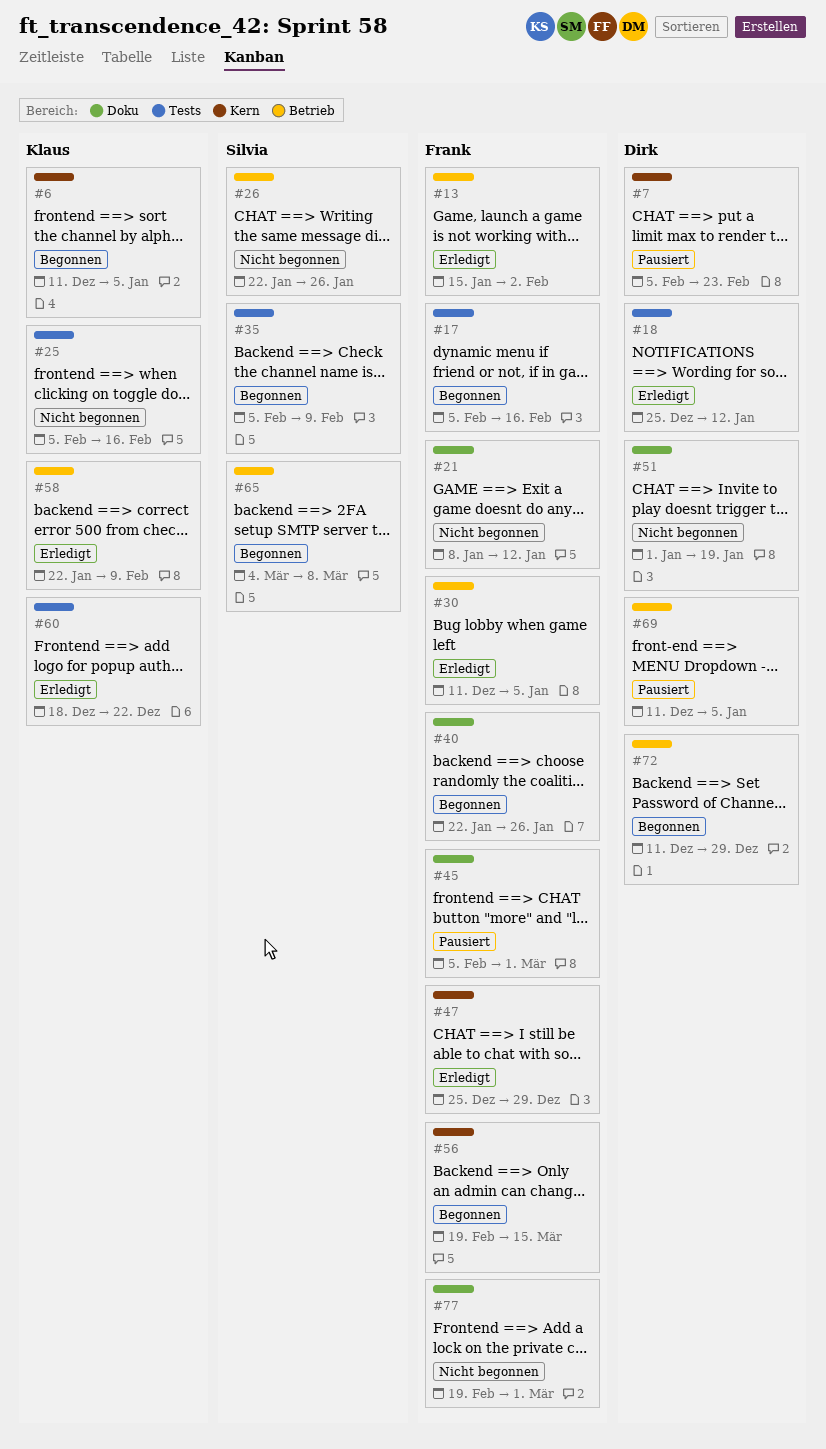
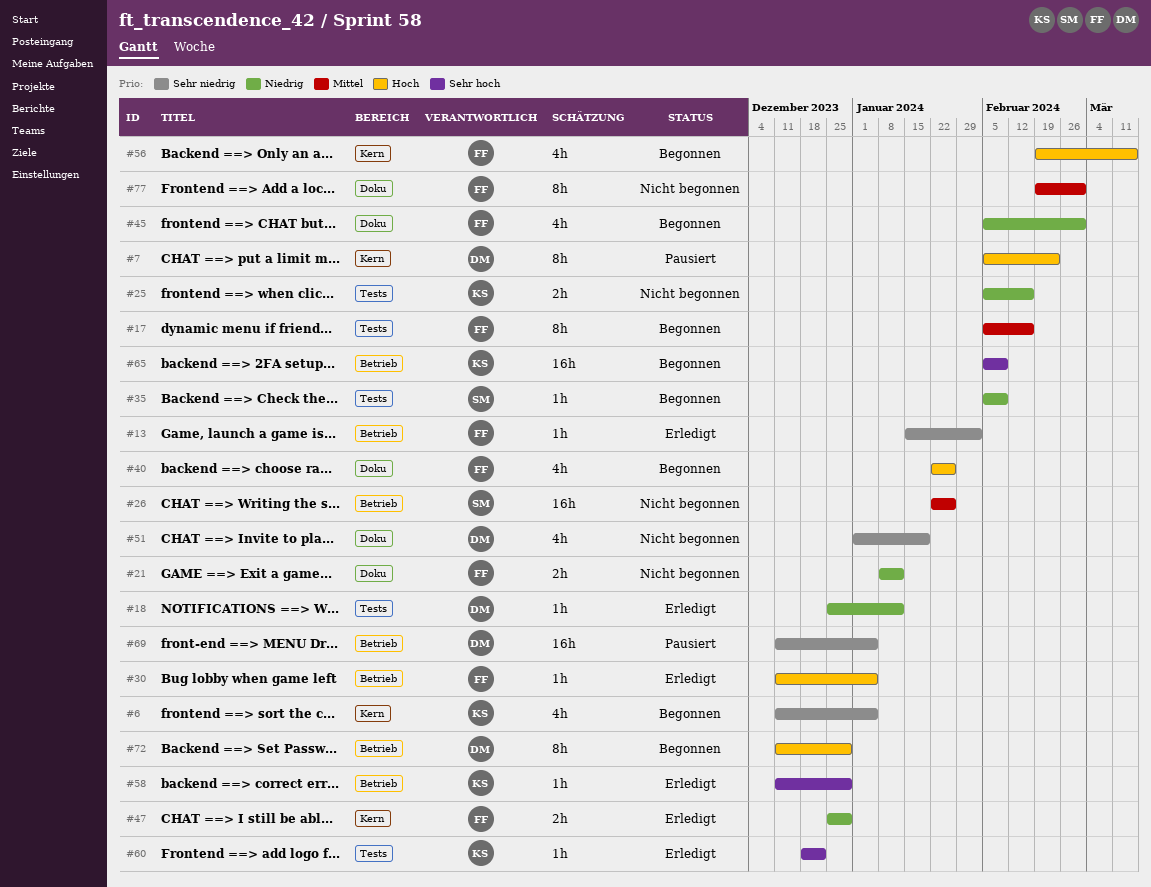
#45, status: Pausiert -> Begonnen
#58, start: Jan 22 -> Dec 11
#58, due: Feb 9 -> Dec 29
#65, owner: Silvia -> Klaus
#65, start: Mar 4 -> Feb 5
#65, due: Mar 8 -> Feb 9

